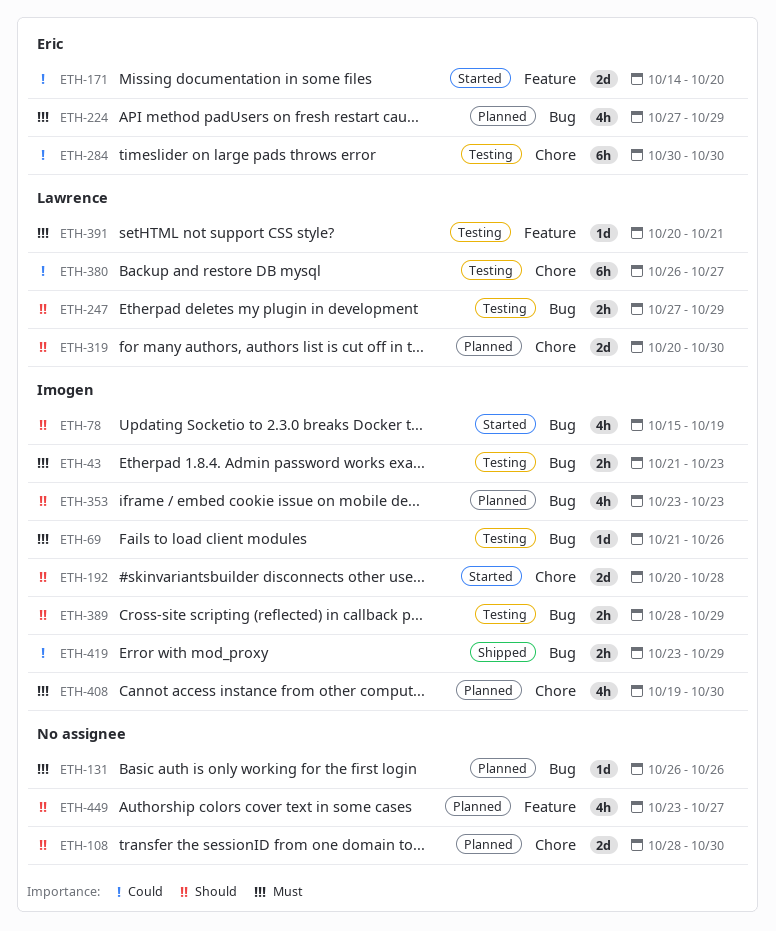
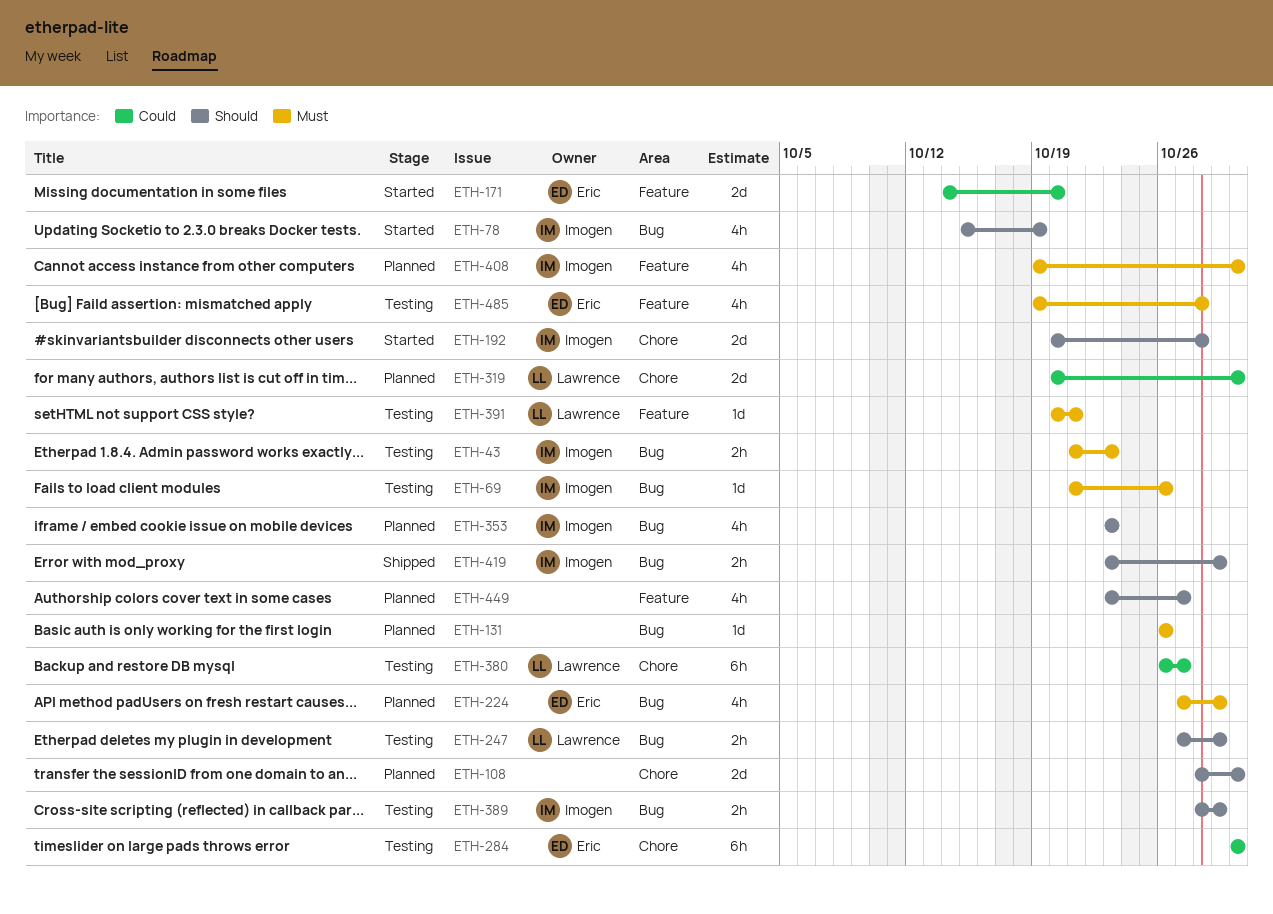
ETH-319, priority: Should -> Could
ETH-408, label: Chore -> Feature
ETH-419, priority: Could -> Should
ETH-485: none -> present

